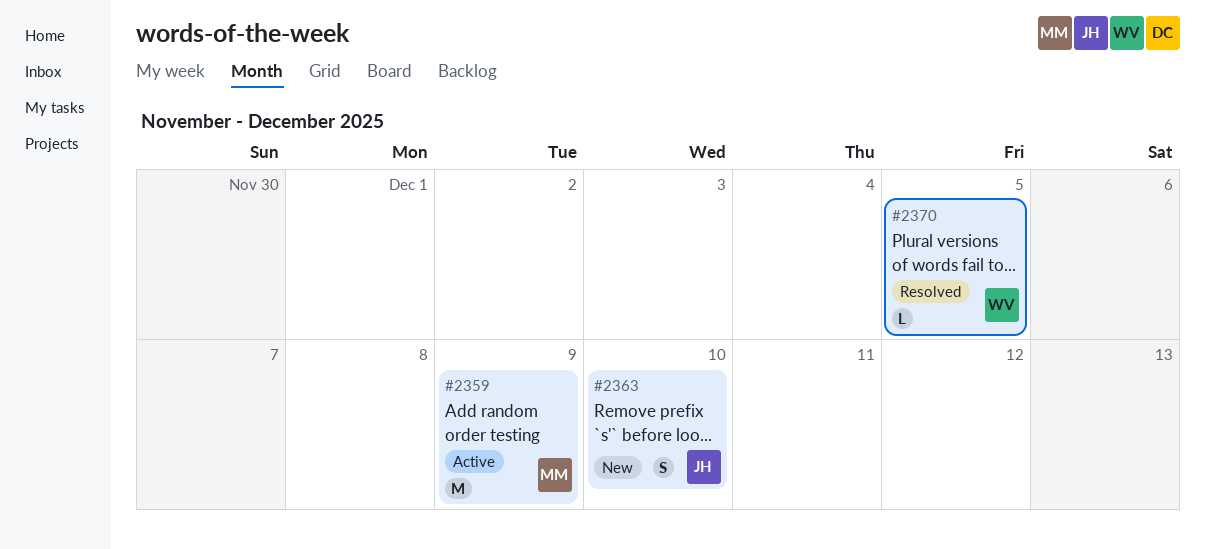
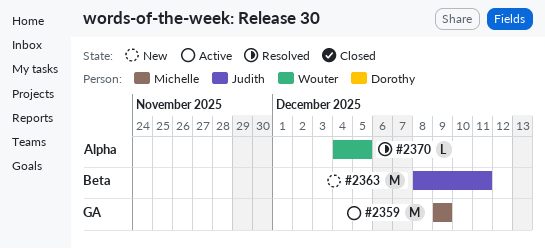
#2363, estimate: S -> M
#2363, due: Dec 10 -> Dec 11

